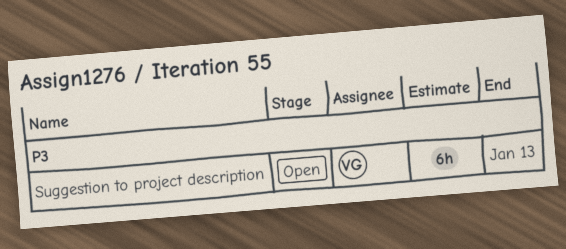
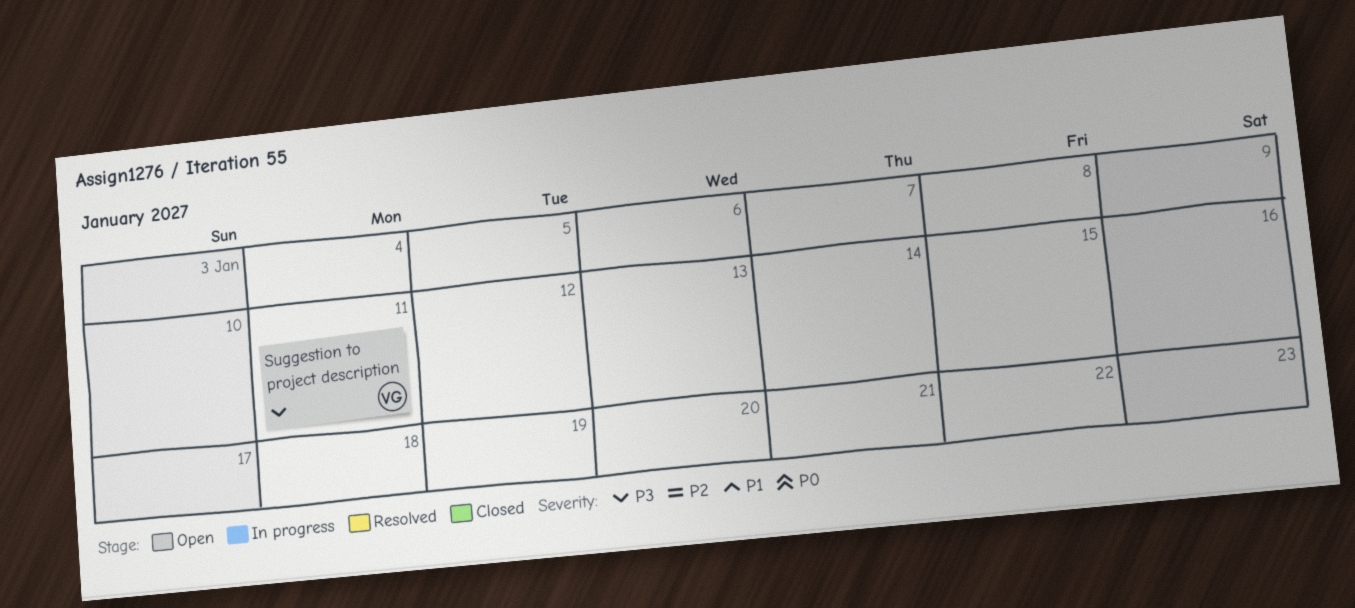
Suggestion to project description, due: Jan 13 -> Jan 11

